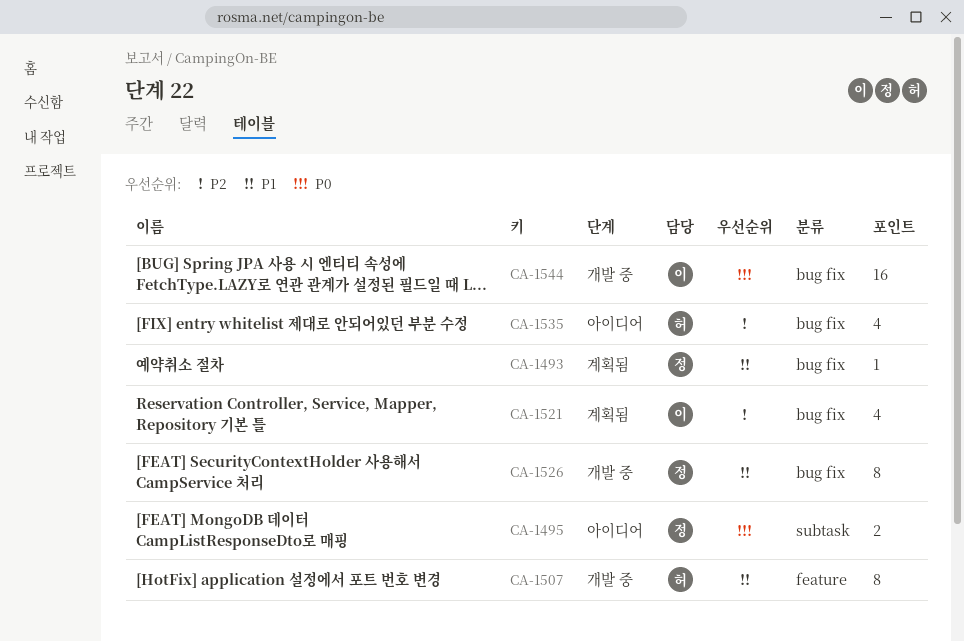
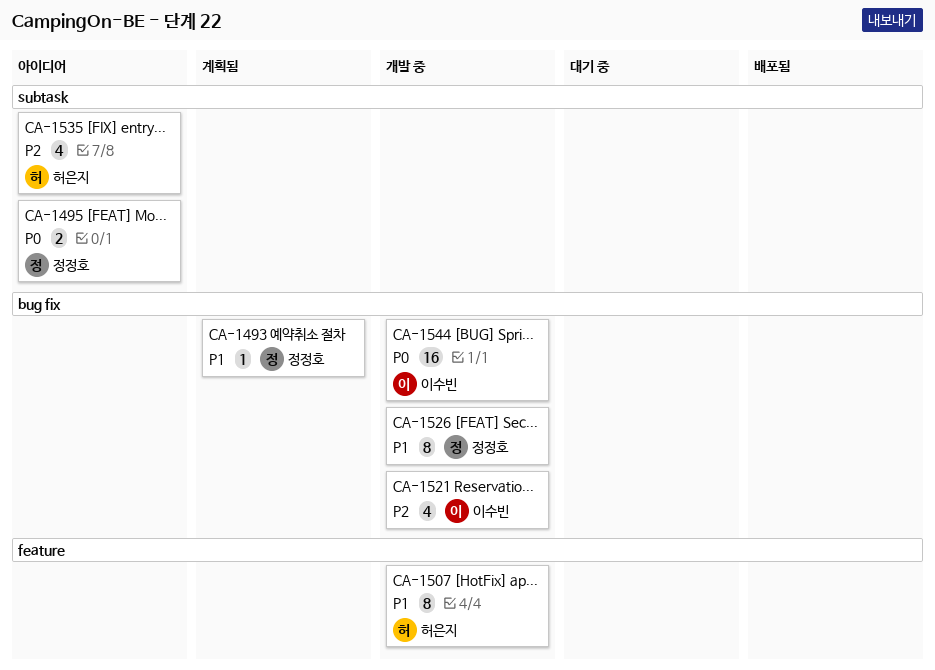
CA-1521, status: 계획됨 -> 개발 중
CA-1535, label: bug fix -> subtask

